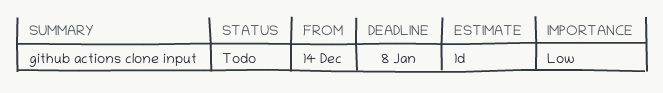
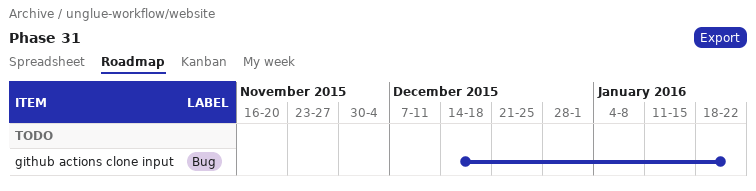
github actions clone input, due: Jan 8 -> Jan 22

